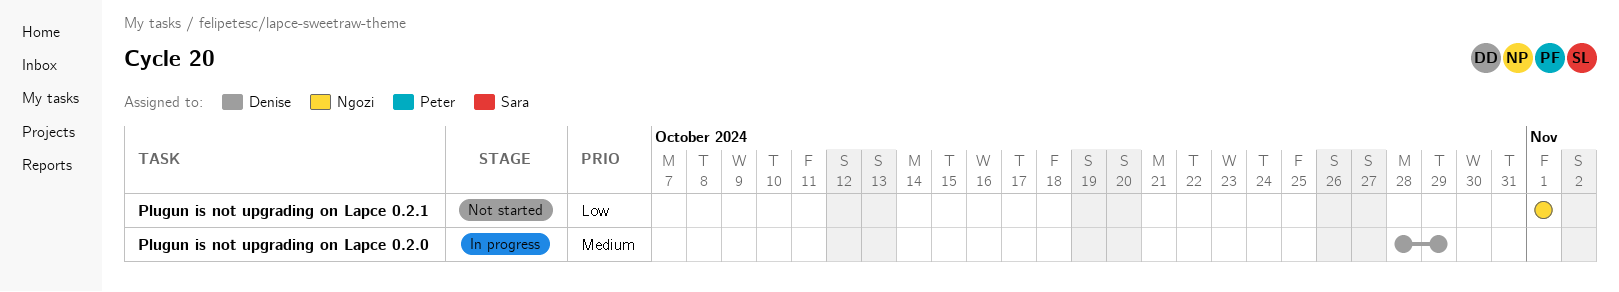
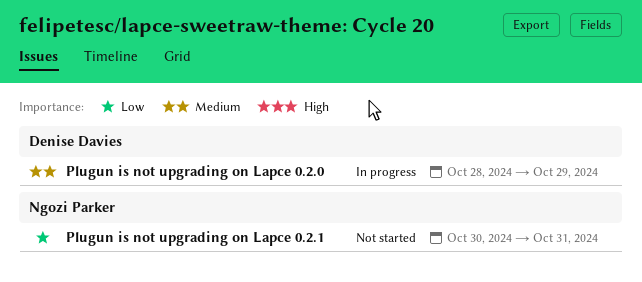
Plugun is not upgrading on Lapce 0.2.1, start: Nov 1 -> Oct 30
Plugun is not upgrading on Lapce 0.2.1, due: Nov 1 -> Oct 31

